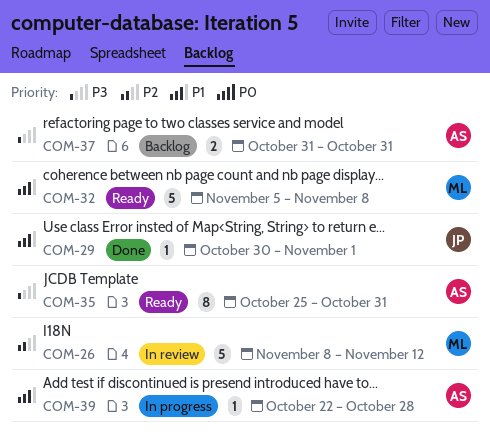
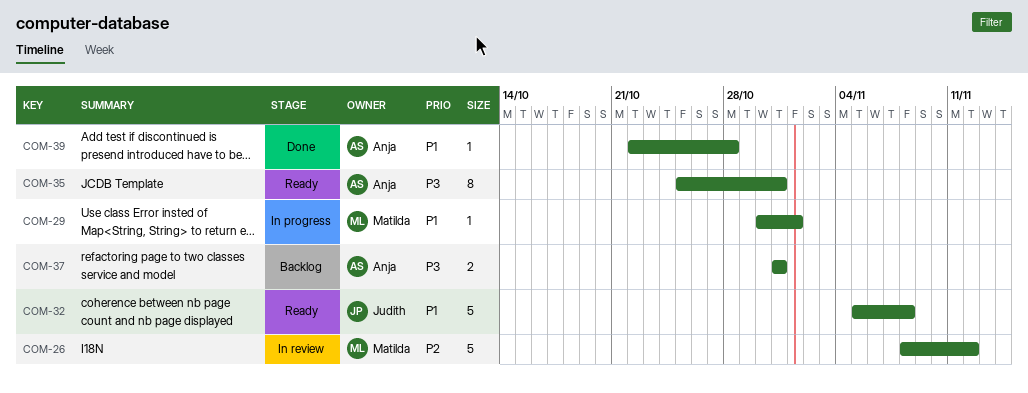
COM-29, status: Done -> In progress
COM-29, owner: Judith -> Matilda
COM-32, owner: Matilda -> Judith
COM-39, status: In progress -> Done

